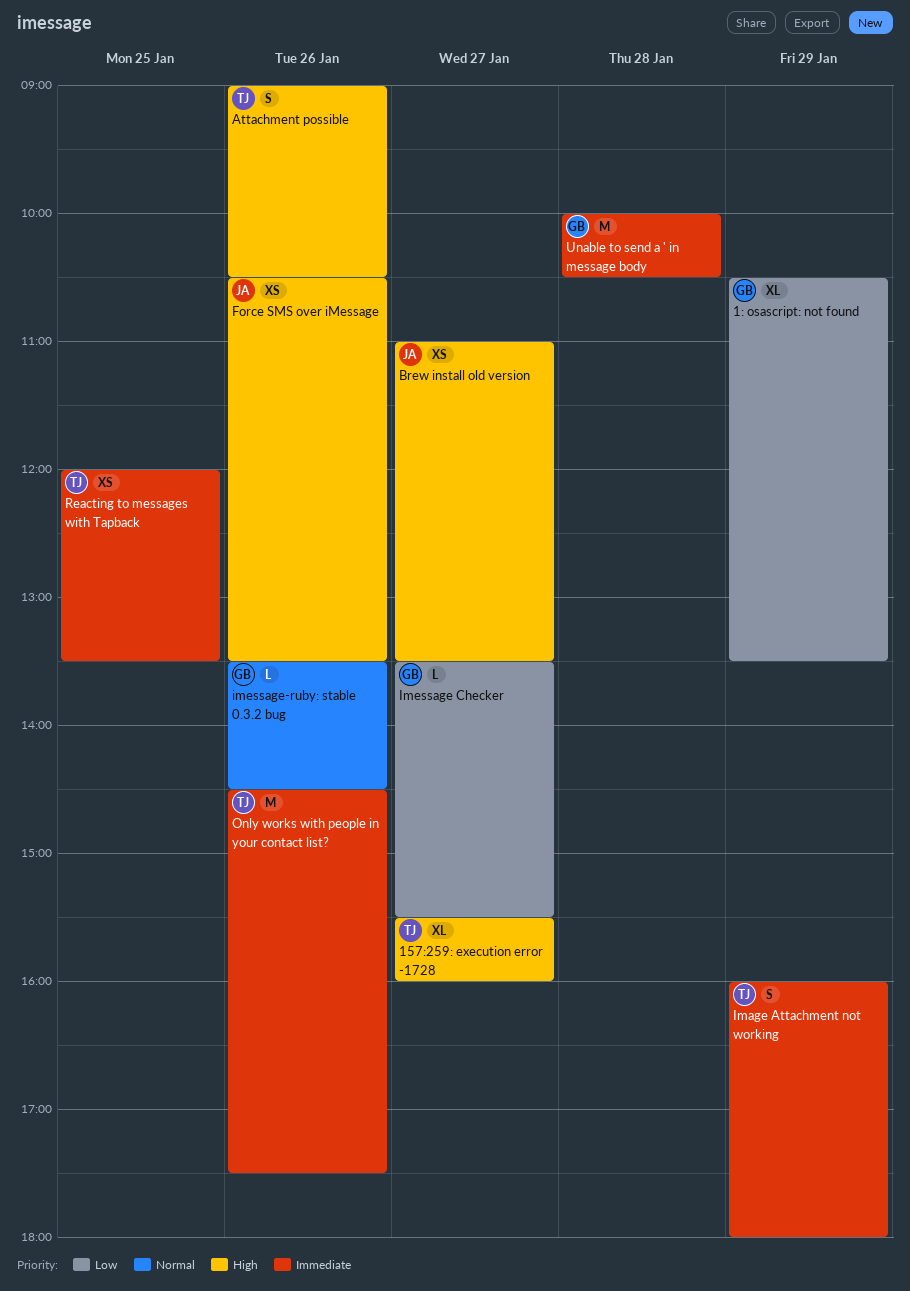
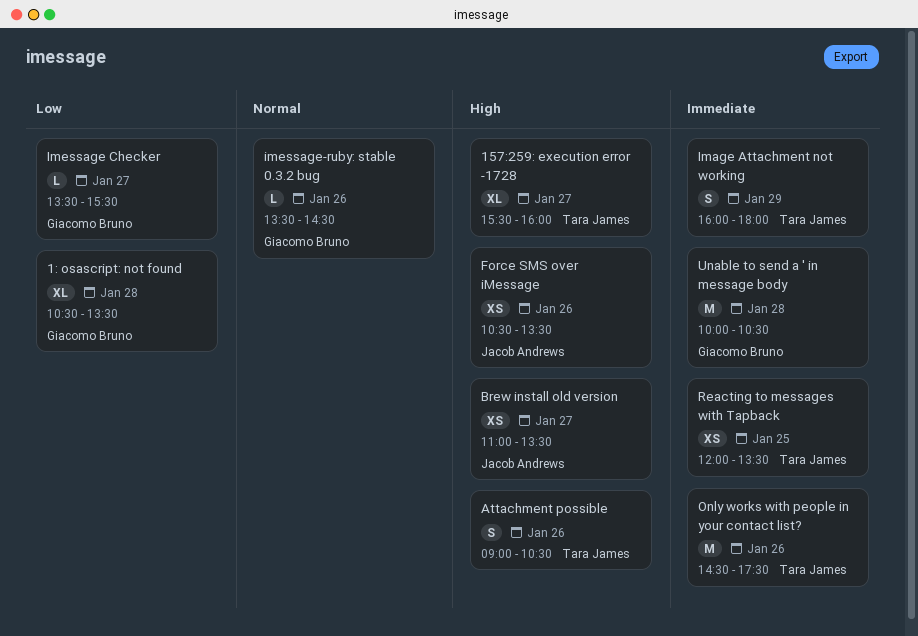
1: osascript: not found, day: Jan 29 -> Jan 28

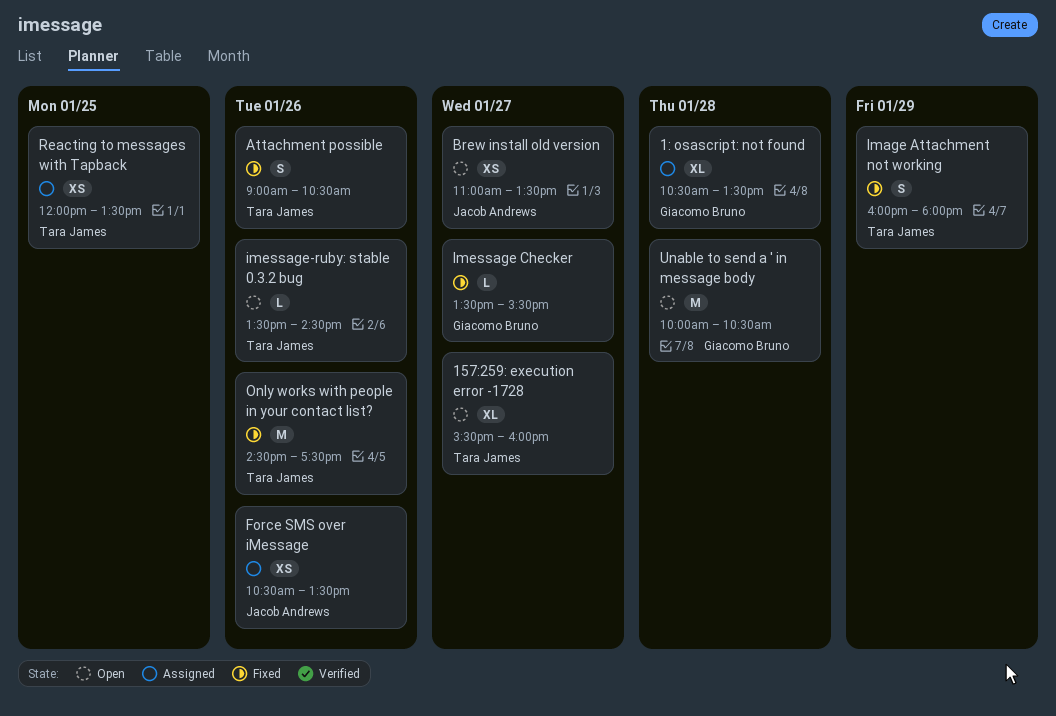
imessage-ruby: stable 0.3.2 bug, owner: Giacomo Bruno -> Tara James

